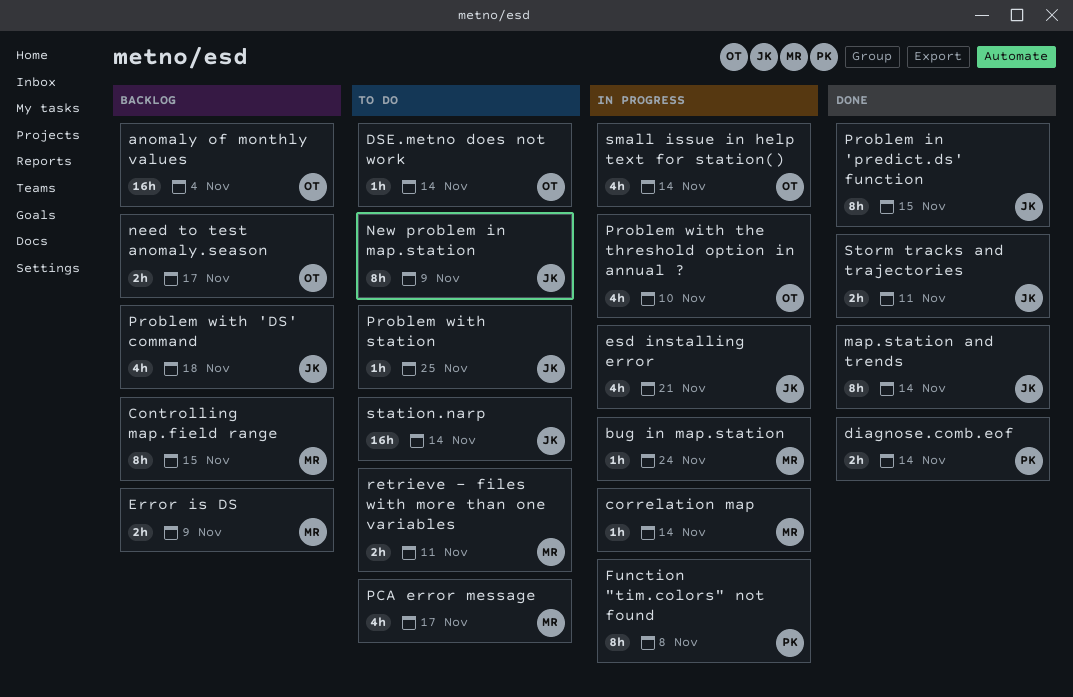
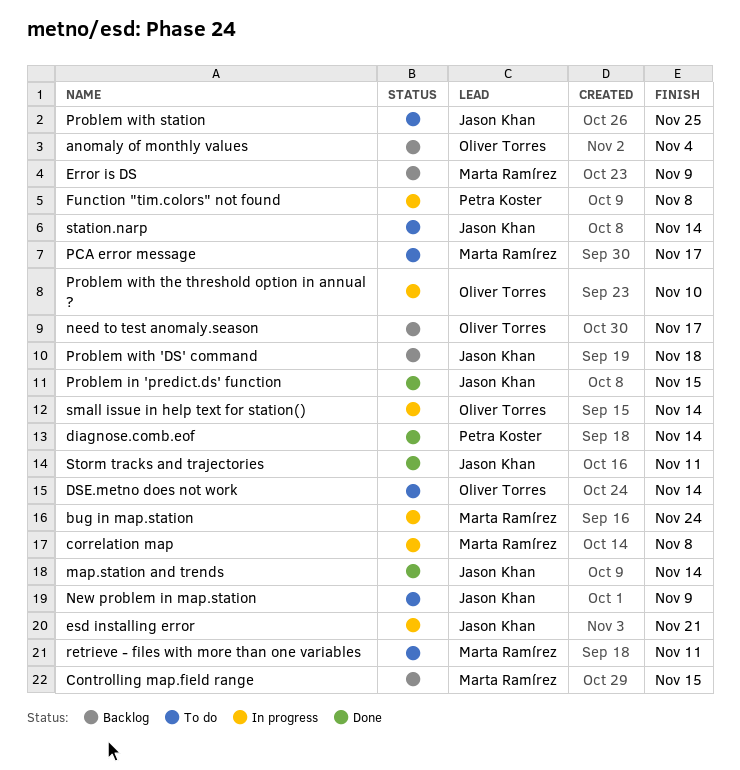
correlation map, due: Nov 14 -> Nov 8

